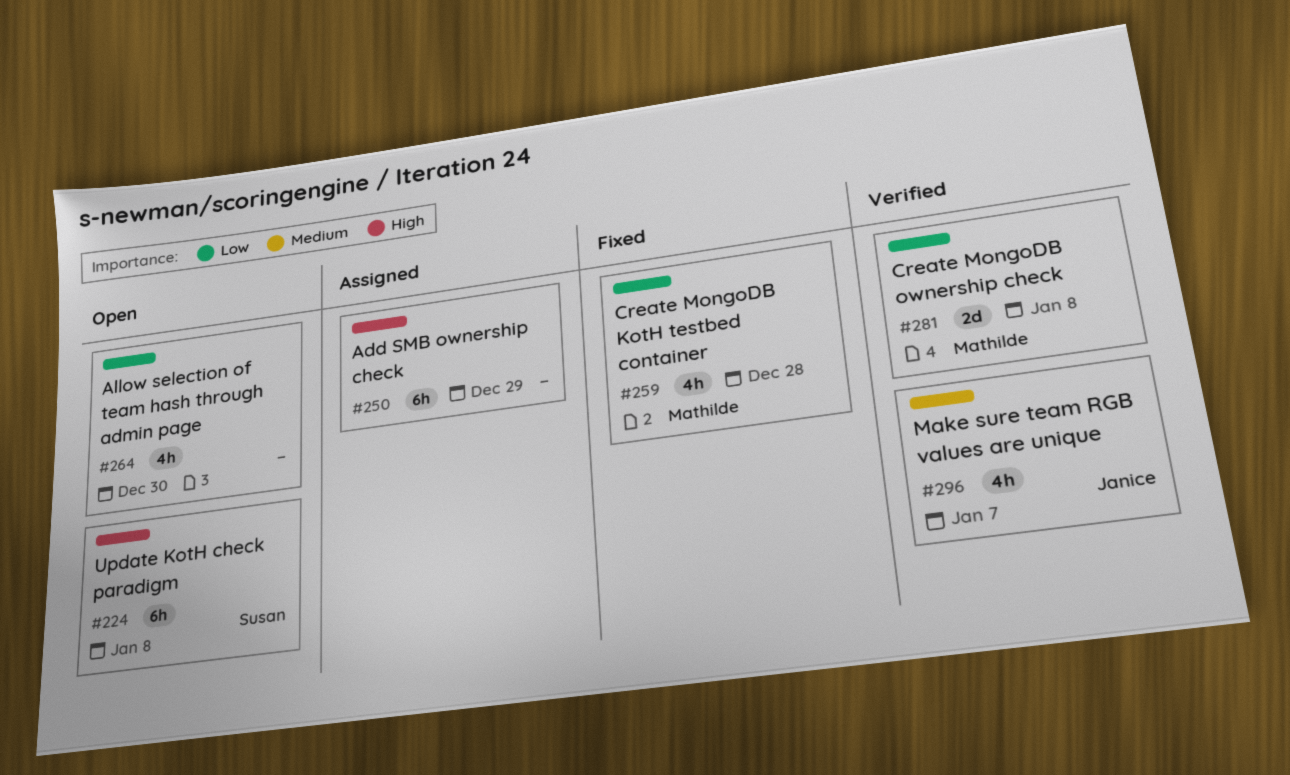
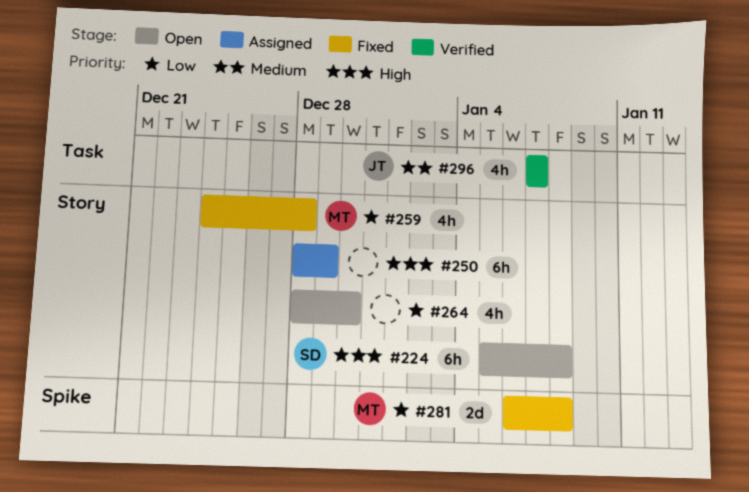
#281, status: Verified -> Fixed

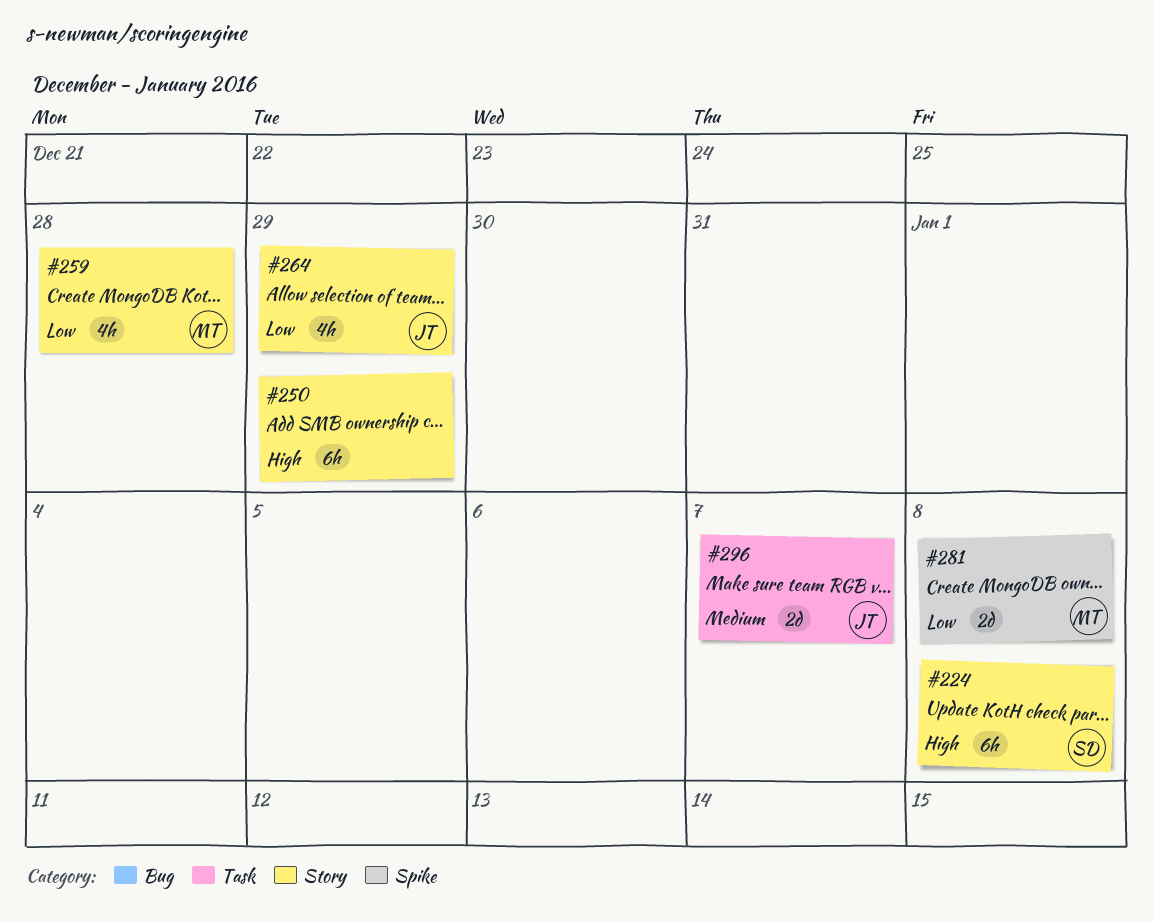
#264, owner: none -> JT
#264, due: Dec 30 -> Dec 29
#296, estimate: 4h -> 2d

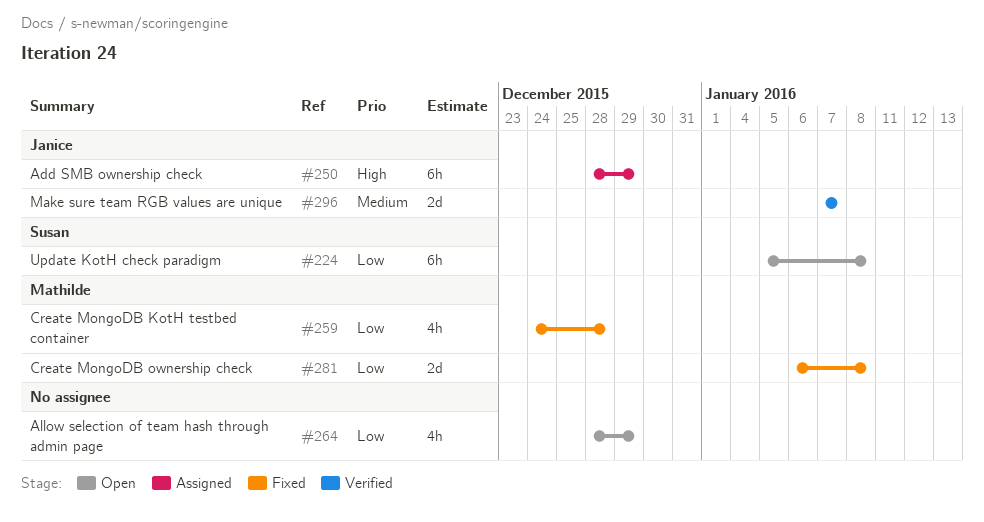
#224, priority: High -> Low
#250, owner: none -> Janice
#264, owner: Janice -> none

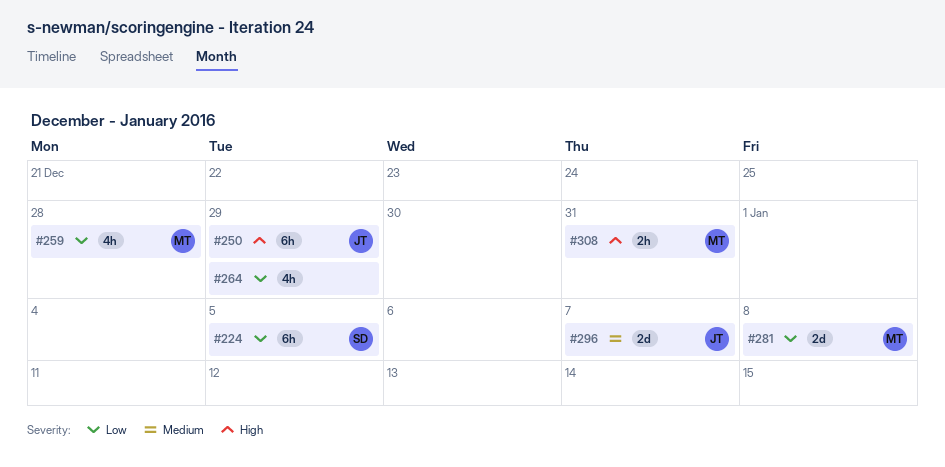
#224, due: Jan 8 -> Jan 5
#308: none -> present

